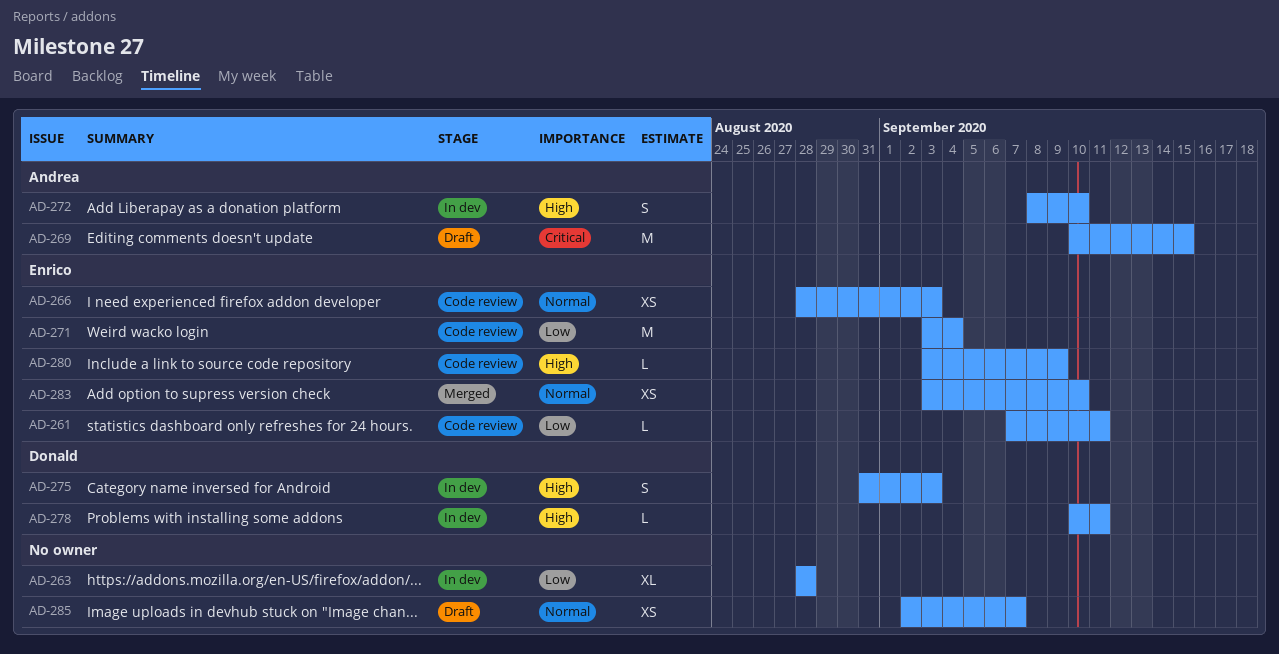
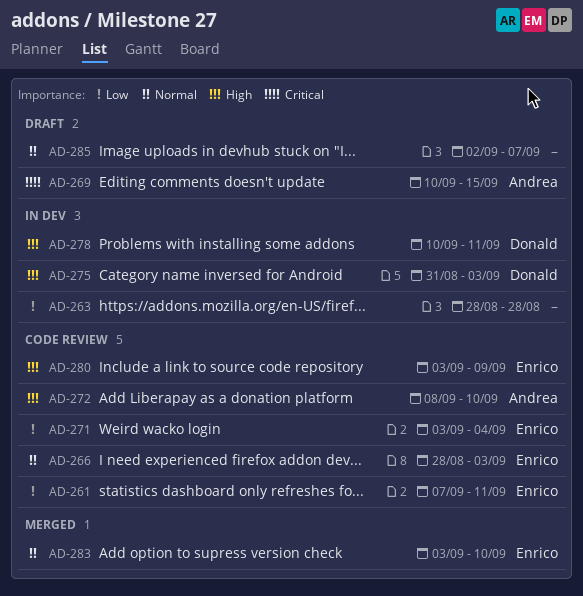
AD-272, status: In dev -> Code review

